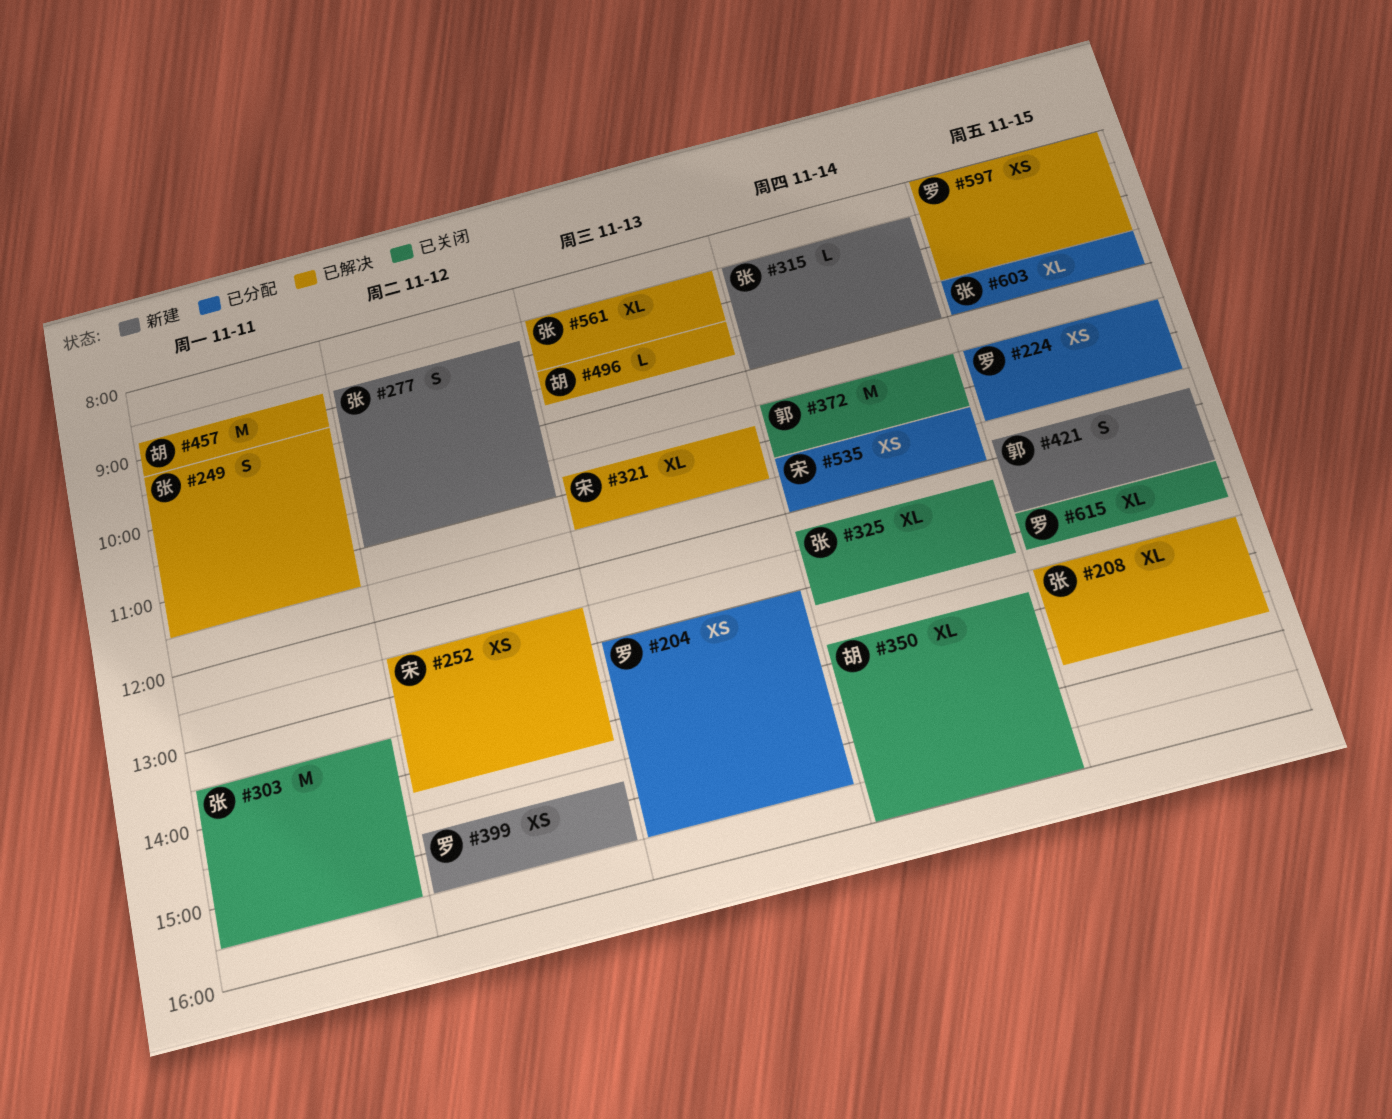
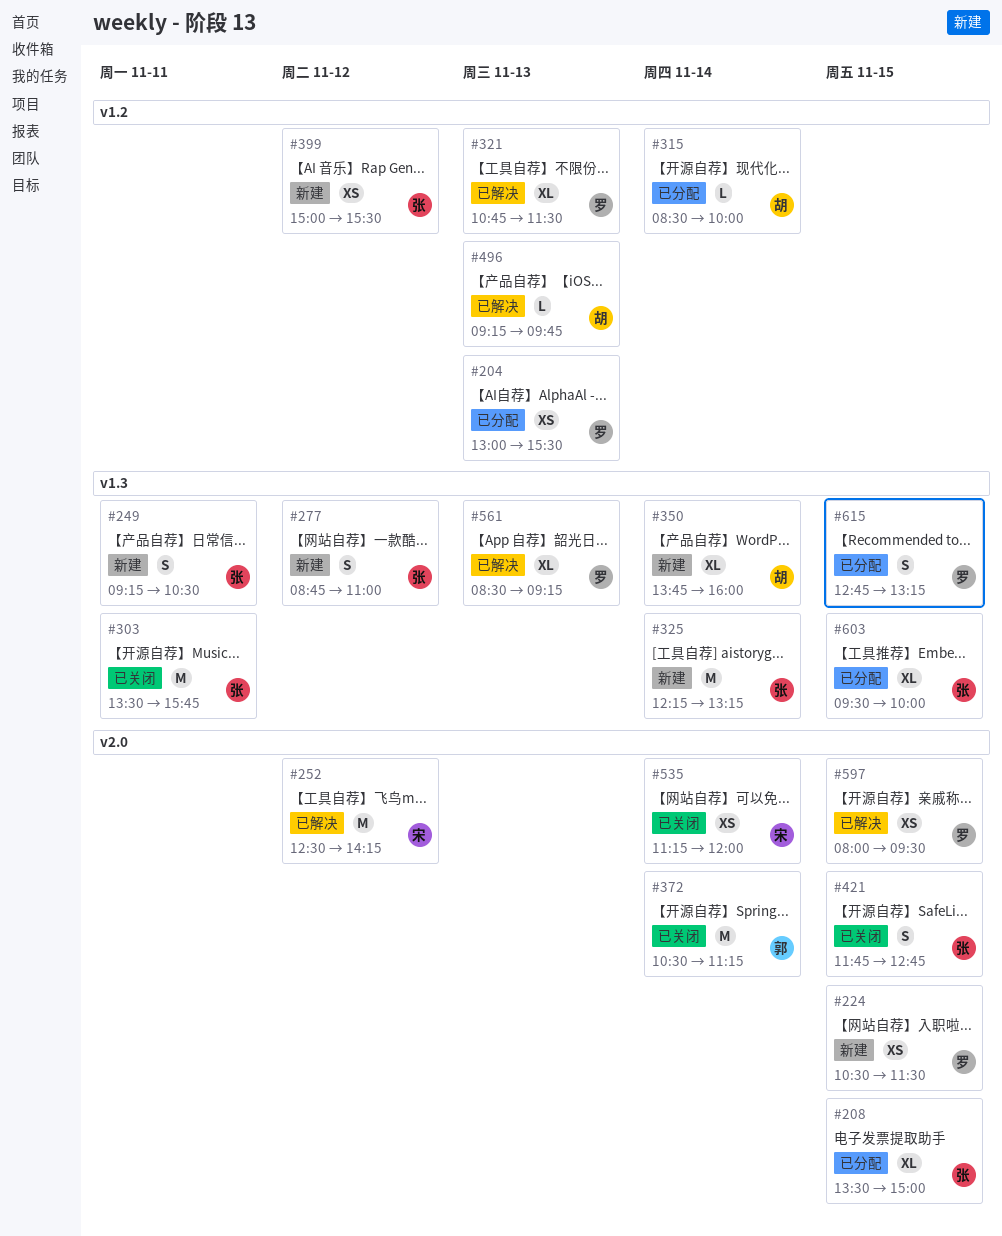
#208, status: 已解决 -> 已分配
#208, ends: 14:45 -> 15:00
#224, status: 已分配 -> 新建
#249, status: 已解决 -> 新建
#249, ends: 11:30 -> 10:30
#252, estimate: XS -> M
#303, ends: 15:30 -> 15:45
#315, status: 新建 -> 已分配
#315, owner: 张 -> 胡
#321, owner: 宋 -> 罗
#325, status: 已关闭 -> 新建
#325, estimate: XL -> M
#350, status: 已关闭 -> 新建
#399, owner: 罗 -> 张
#399, begins: 14:45 -> 15:00
#421, status: 新建 -> 已关闭
#421, owner: 郭 -> 张
#457: present -> none
#535, status: 已分配 -> 已关闭
#561, owner: 张 -> 罗
#615, status: 已关闭 -> 已分配
#615, estimate: XL -> S

